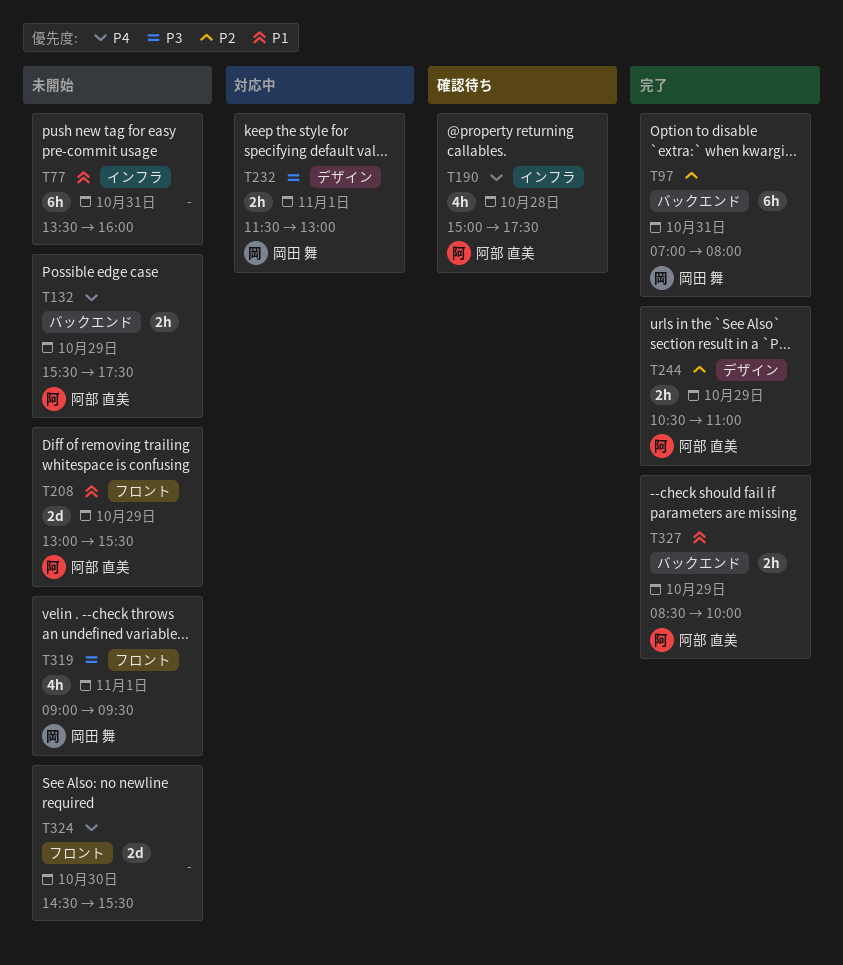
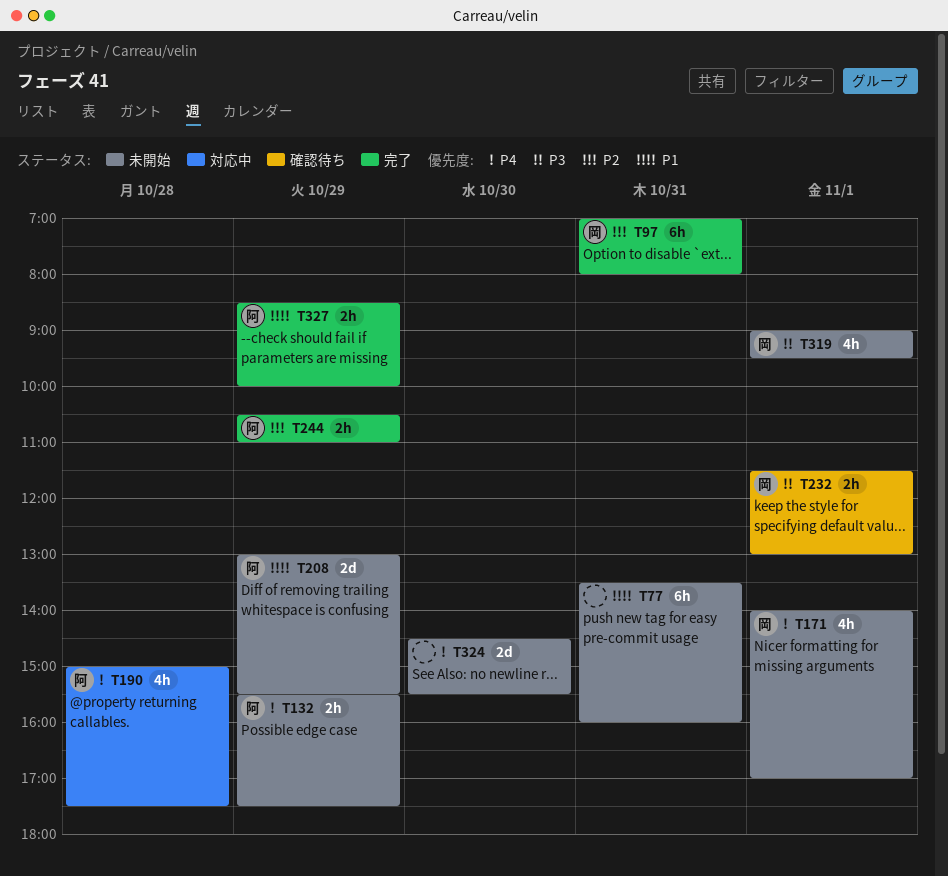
T171: none -> present
T190, status: 確認待ち -> 対応中
T232, status: 対応中 -> 確認待ち

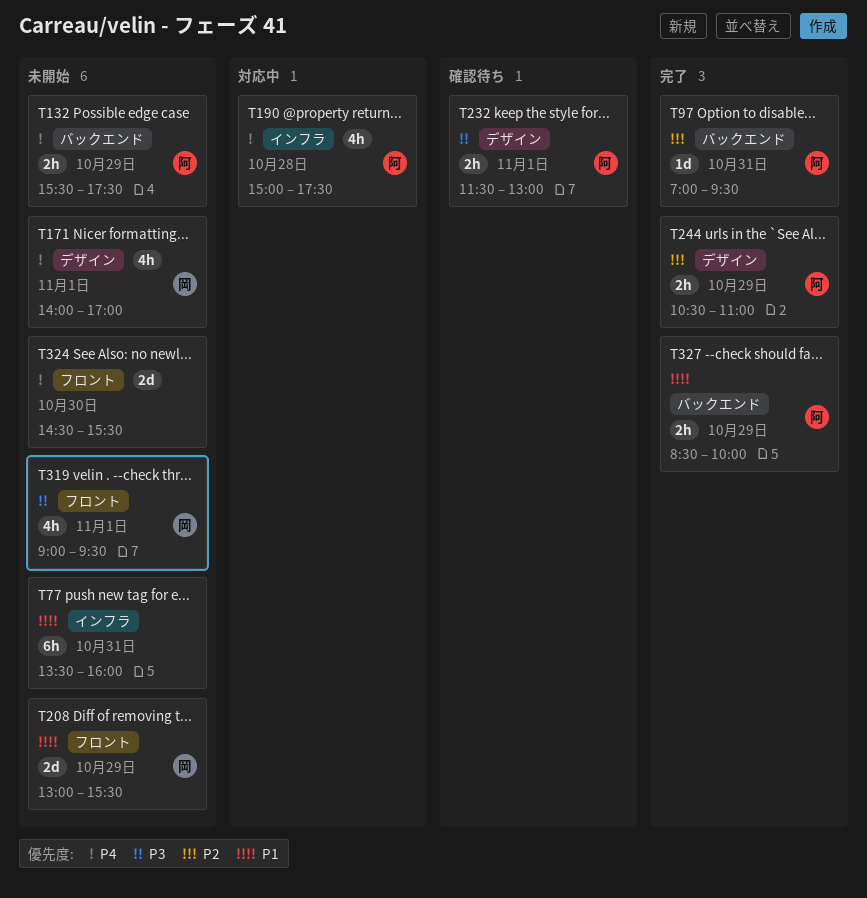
T97, owner: 岡 -> 阿
T97, estimate: 6h -> 1d
T97, ends: 08:00 -> 09:30
T208, owner: 阿 -> 岡
T232, owner: 岡 -> 阿

